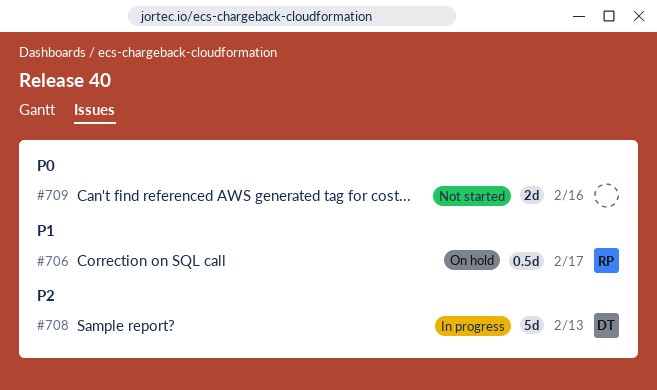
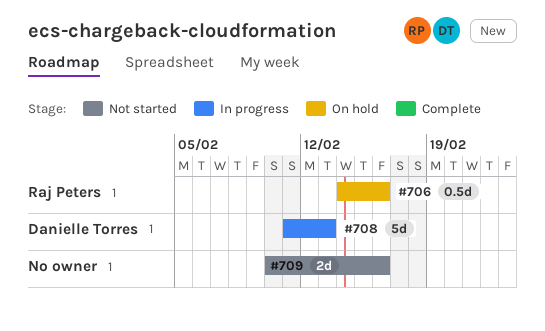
#706, due: Feb 17 -> Feb 16

